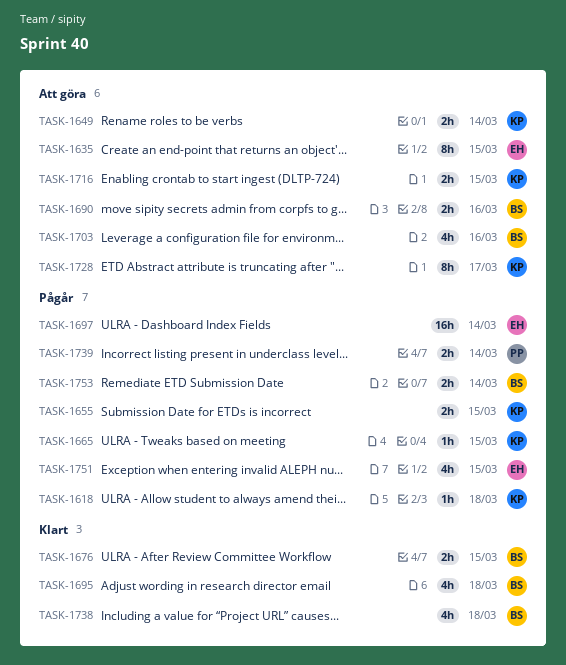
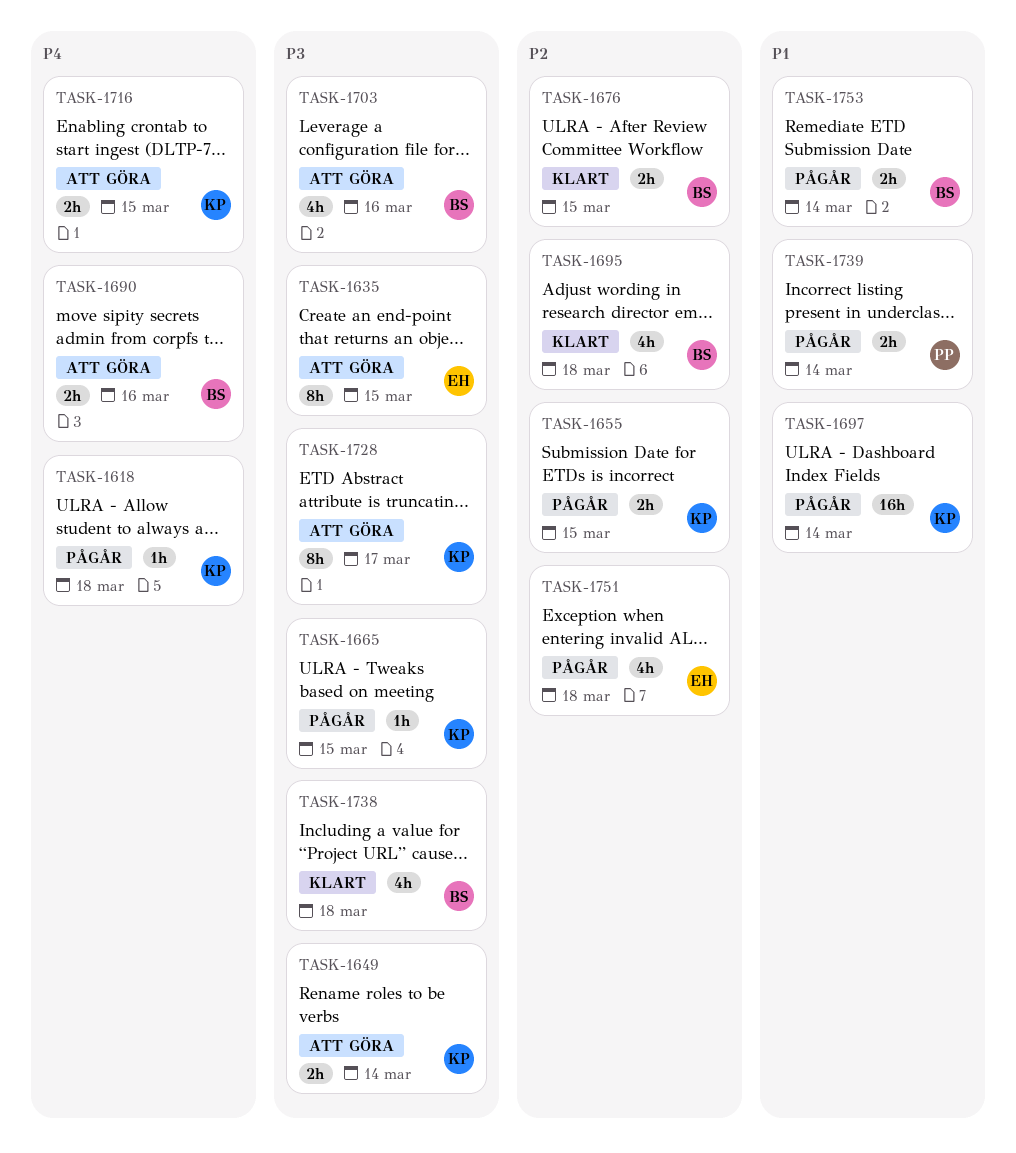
TASK-1697, owner: EH -> KP
TASK-1751, due: Mar 15 -> Mar 18

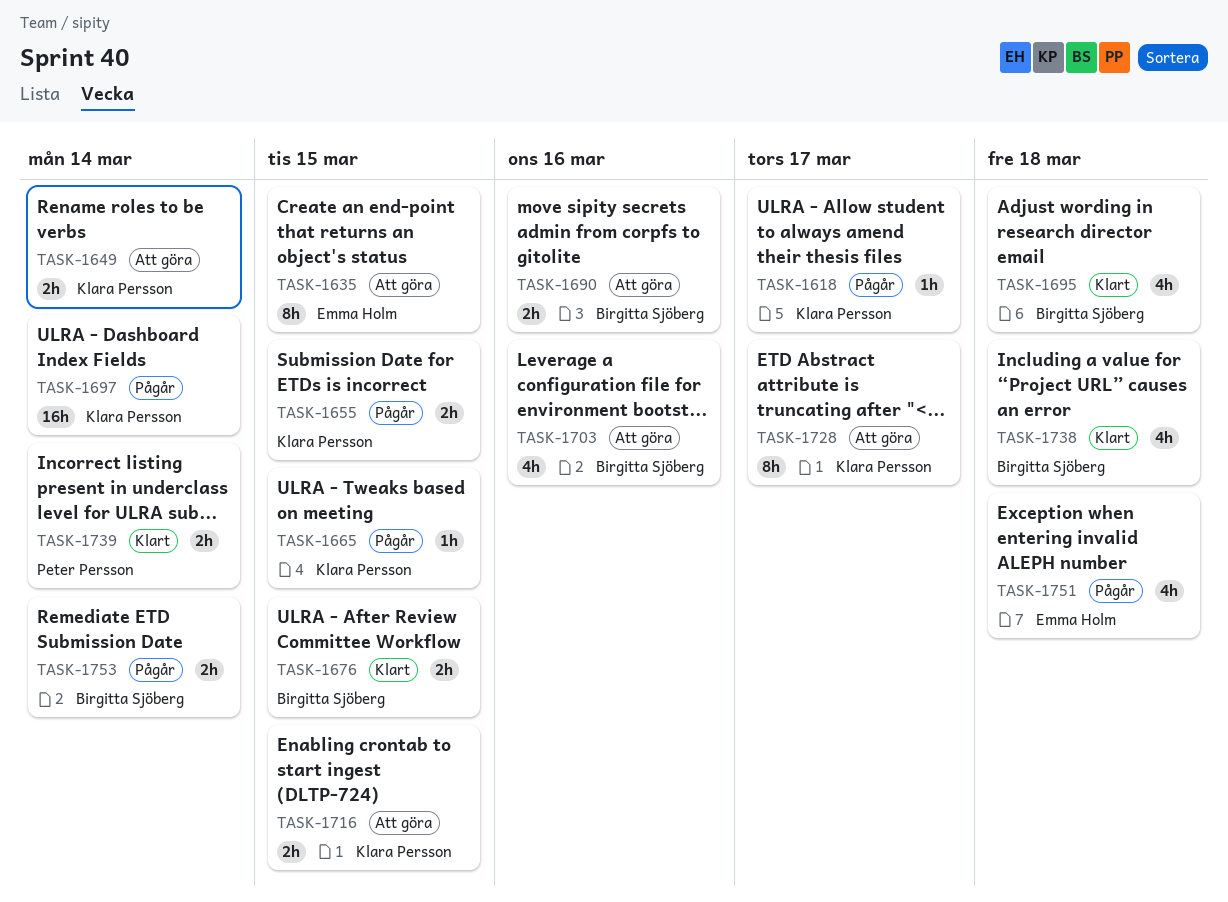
TASK-1618, due: Mar 18 -> Mar 17
TASK-1739, status: Pågår -> Klart

